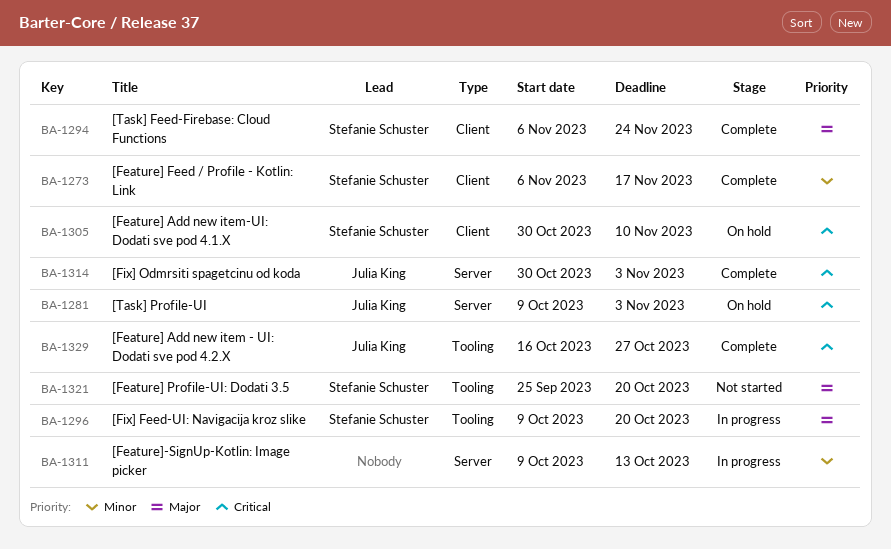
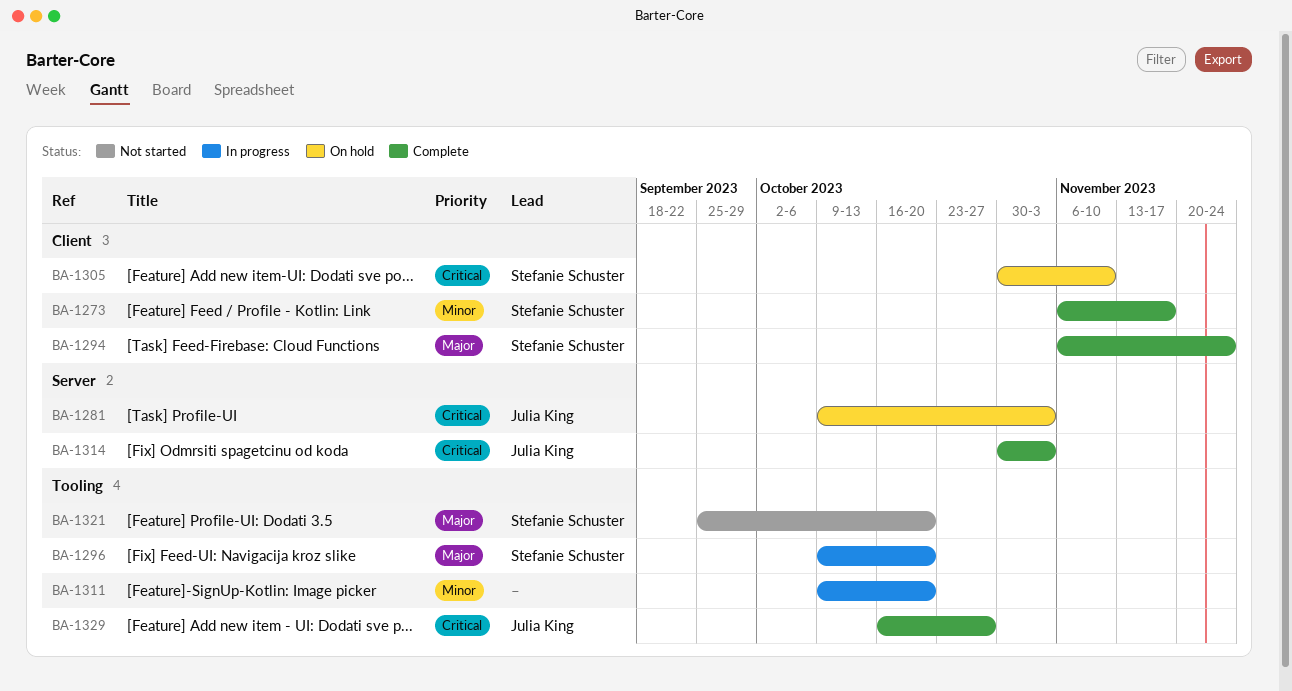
BA-1311, label: Server -> Tooling
BA-1311, due: Oct 13 -> Oct 20

